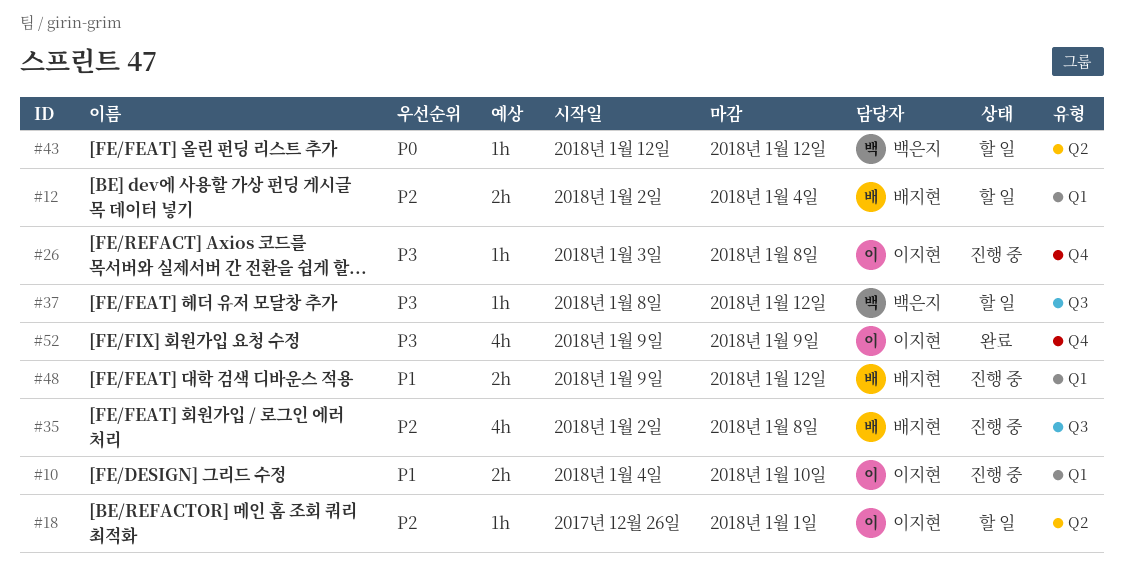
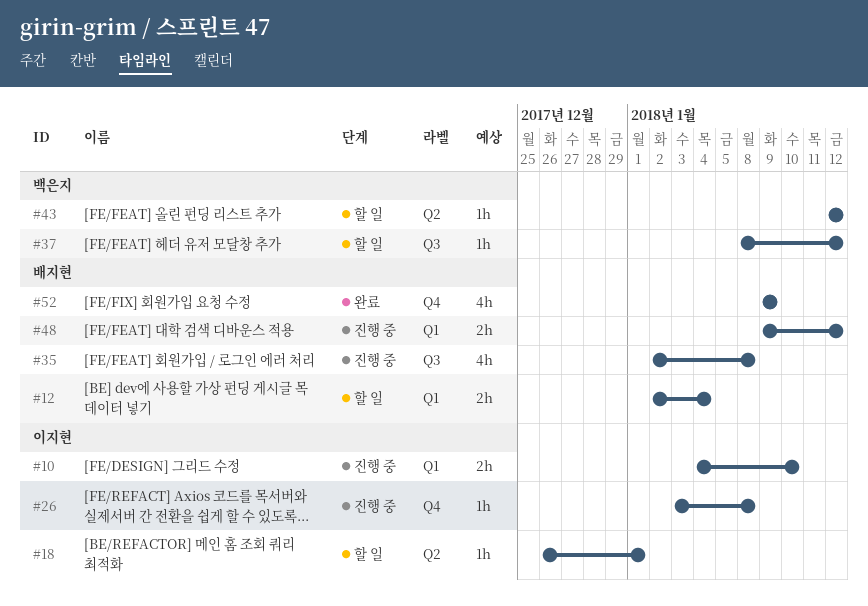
#52, owner: 이지현 -> 배지현

